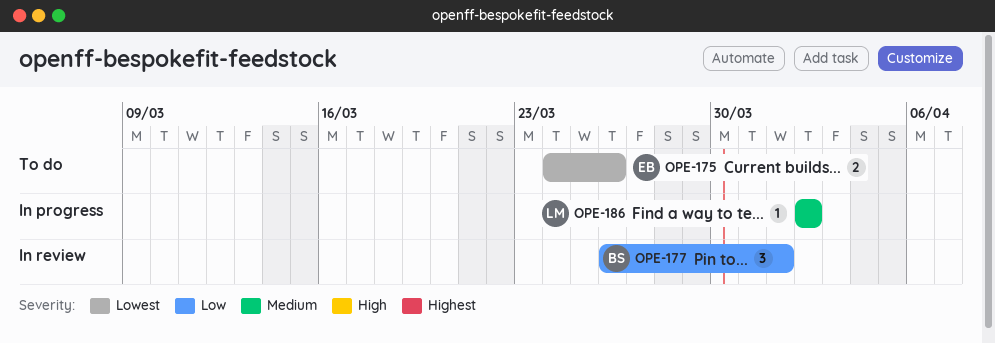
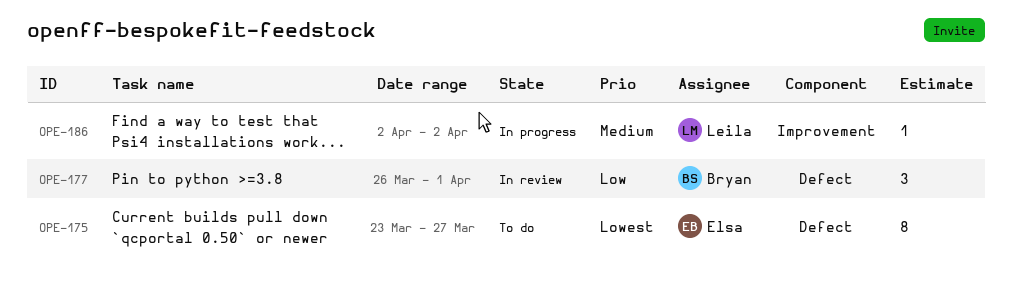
OPE-175, estimate: 2 -> 8
OPE-175, start: Mar 24 -> Mar 23
OPE-175, due: Mar 26 -> Mar 27

